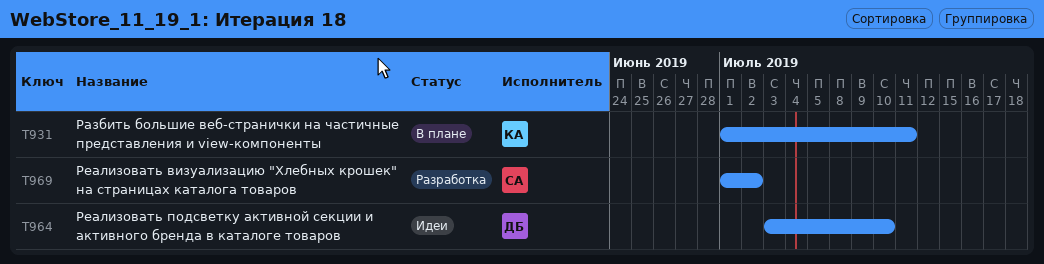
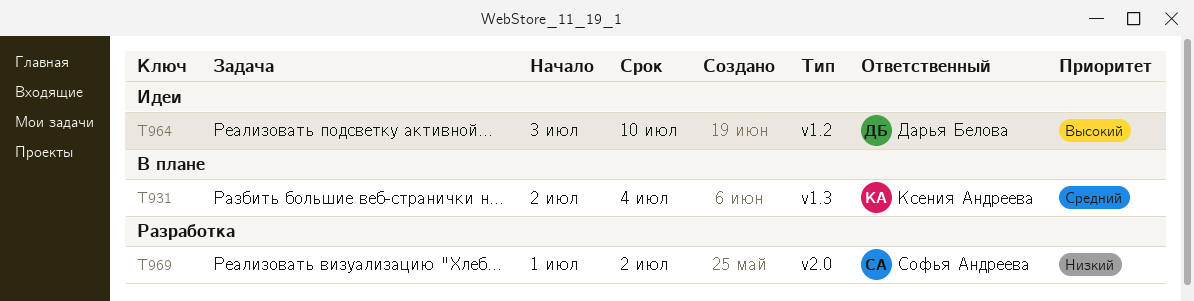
T931, start: Jul 1 -> Jul 2
T931, due: Jul 11 -> Jul 4

